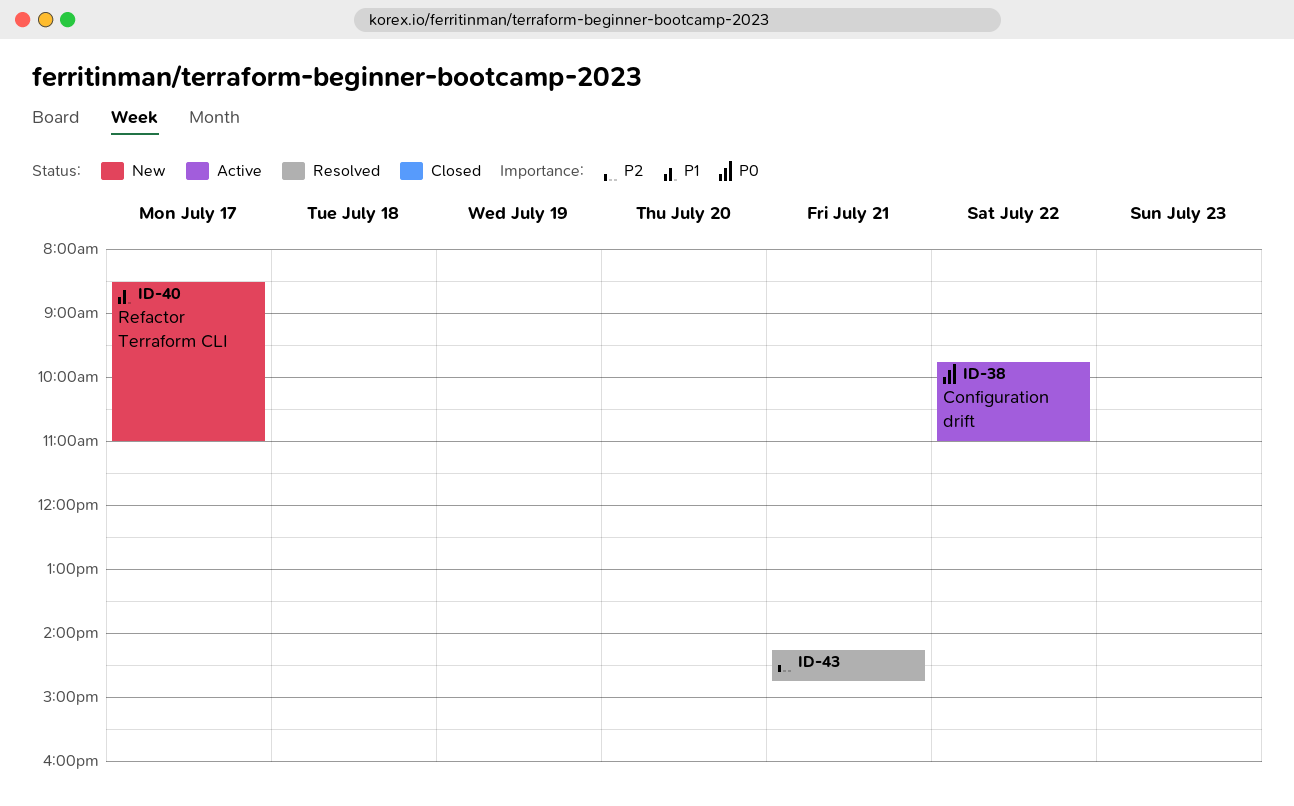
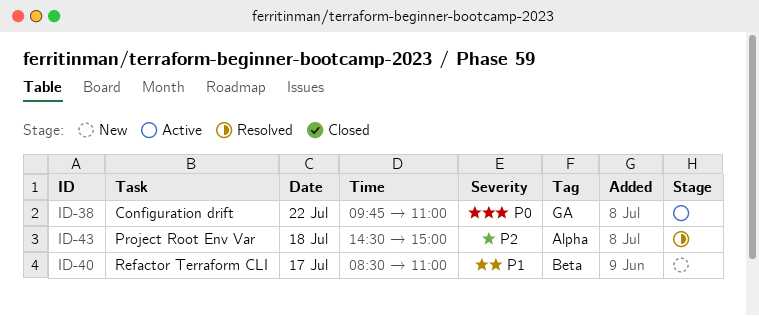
ID-43, day: Jul 21 -> Jul 18
ID-43, begins: 14:15 -> 14:30
ID-43, ends: 14:45 -> 15:00

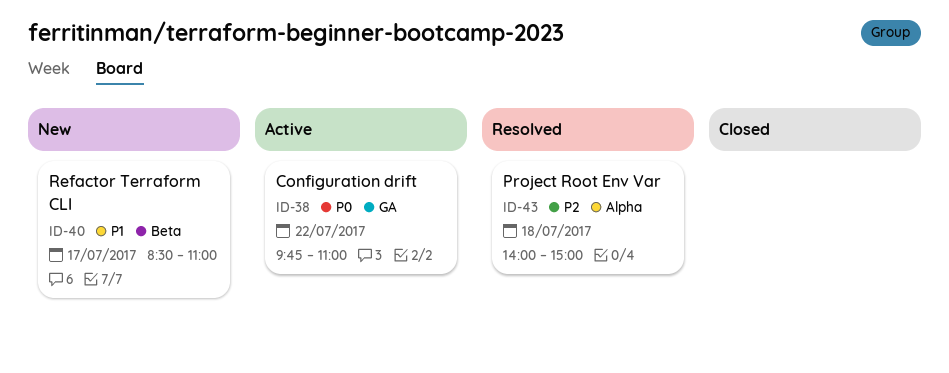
ID-43, begins: 14:30 -> 14:00

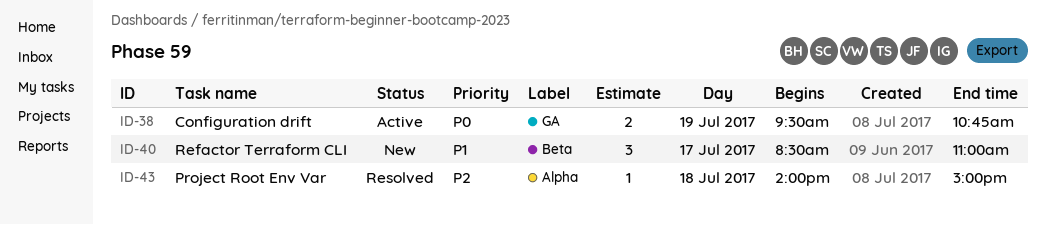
ID-38, day: Jul 22 -> Jul 19
ID-38, begins: 09:45 -> 09:30
ID-38, ends: 11:00 -> 10:45

